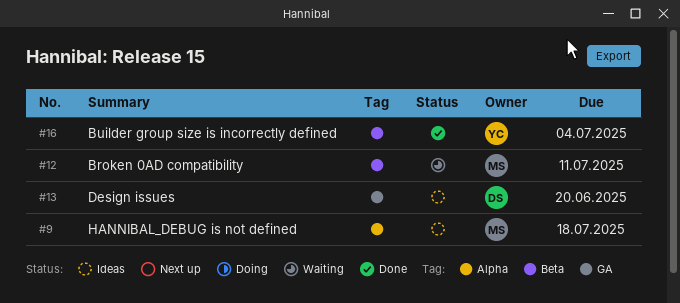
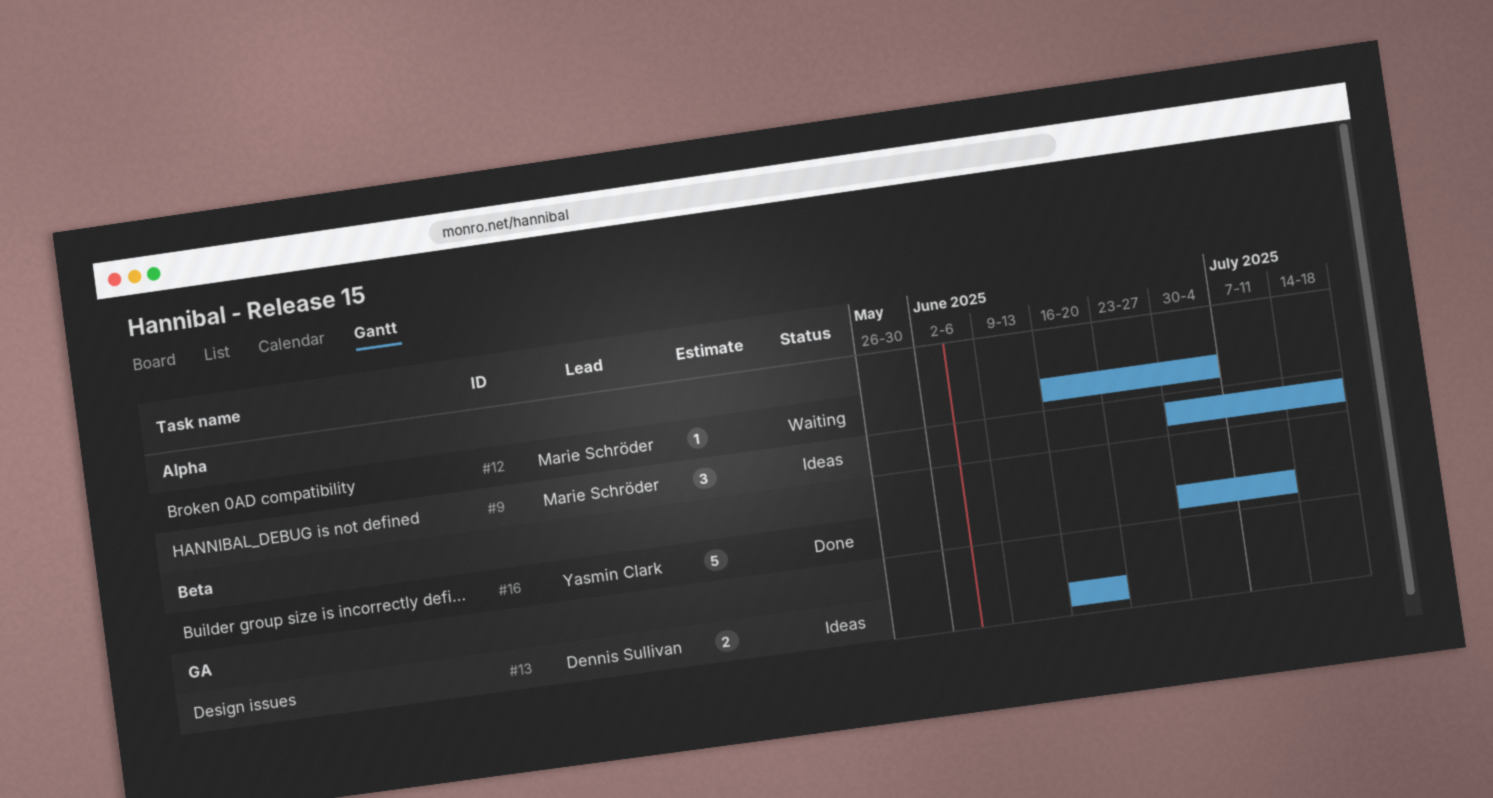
#12, label: Beta -> Alpha
#12, due: Jul 11 -> Jul 4
#16, due: Jul 4 -> Jul 11

